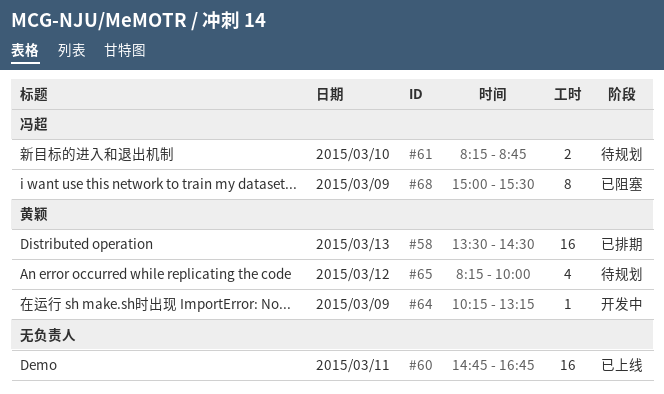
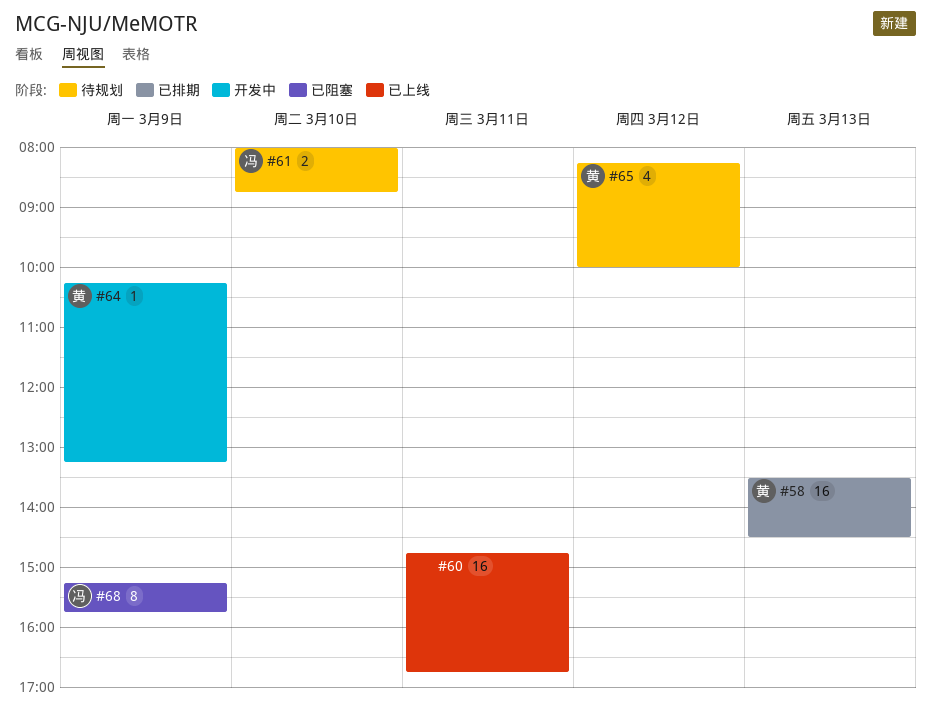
#61, begins: 08:15 -> 08:00
#68, begins: 15:00 -> 15:15
#68, ends: 15:30 -> 15:45

